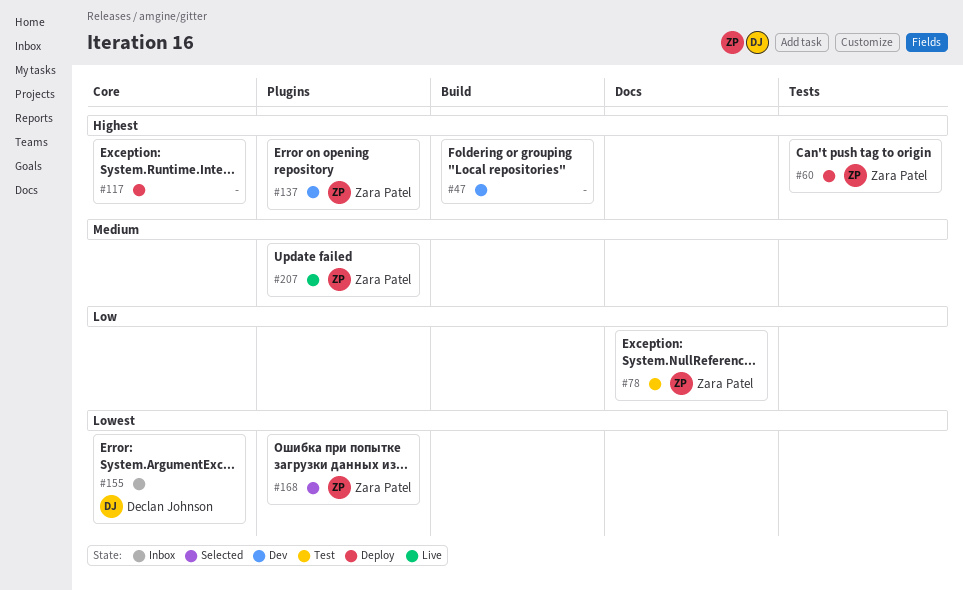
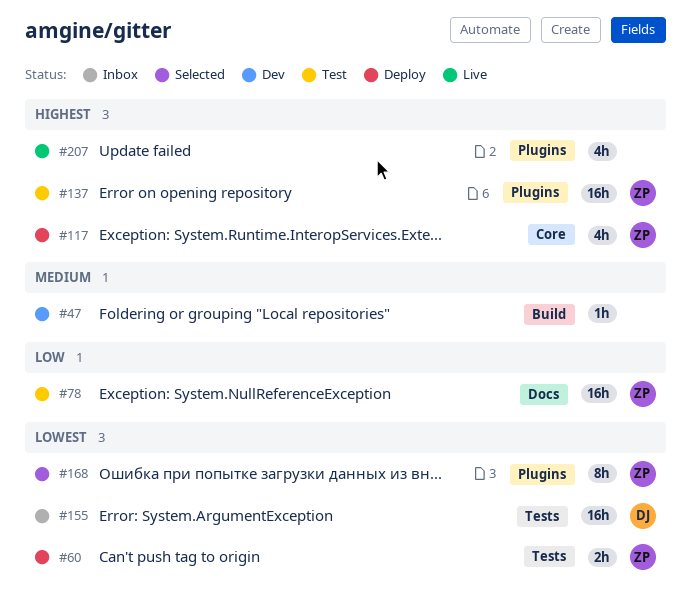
#47, priority: Highest -> Medium
#60, priority: Highest -> Lowest
#117, owner: none -> Zara Patel
#137, status: Dev -> Test
#155, label: Core -> Tests
#207, owner: Zara Patel -> none
#207, priority: Medium -> Highest

